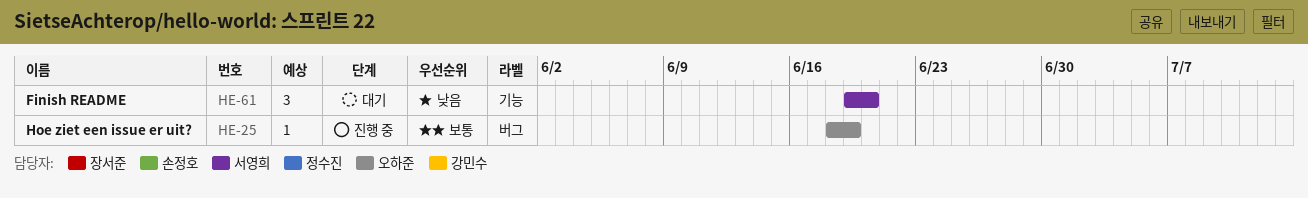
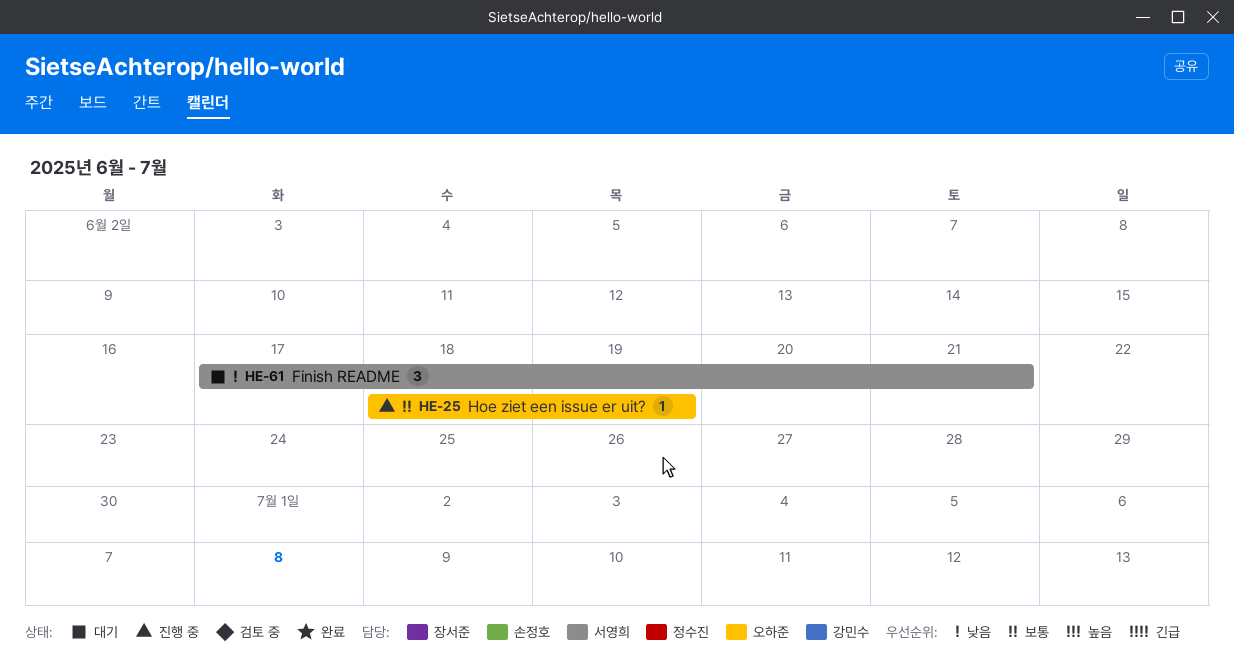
HE-61, start: Jun 19 -> Jun 17
HE-61, due: Jun 20 -> Jun 21

